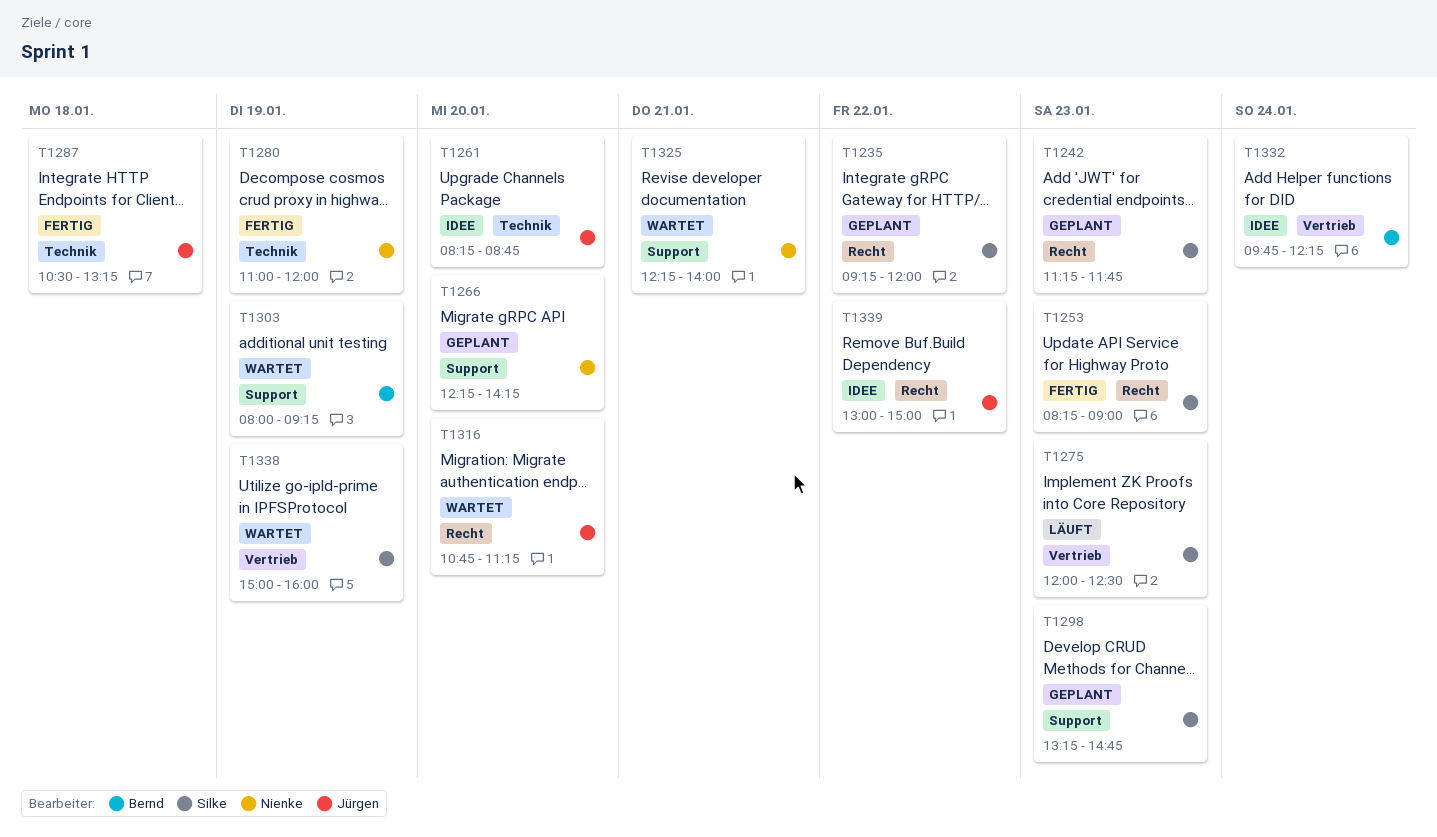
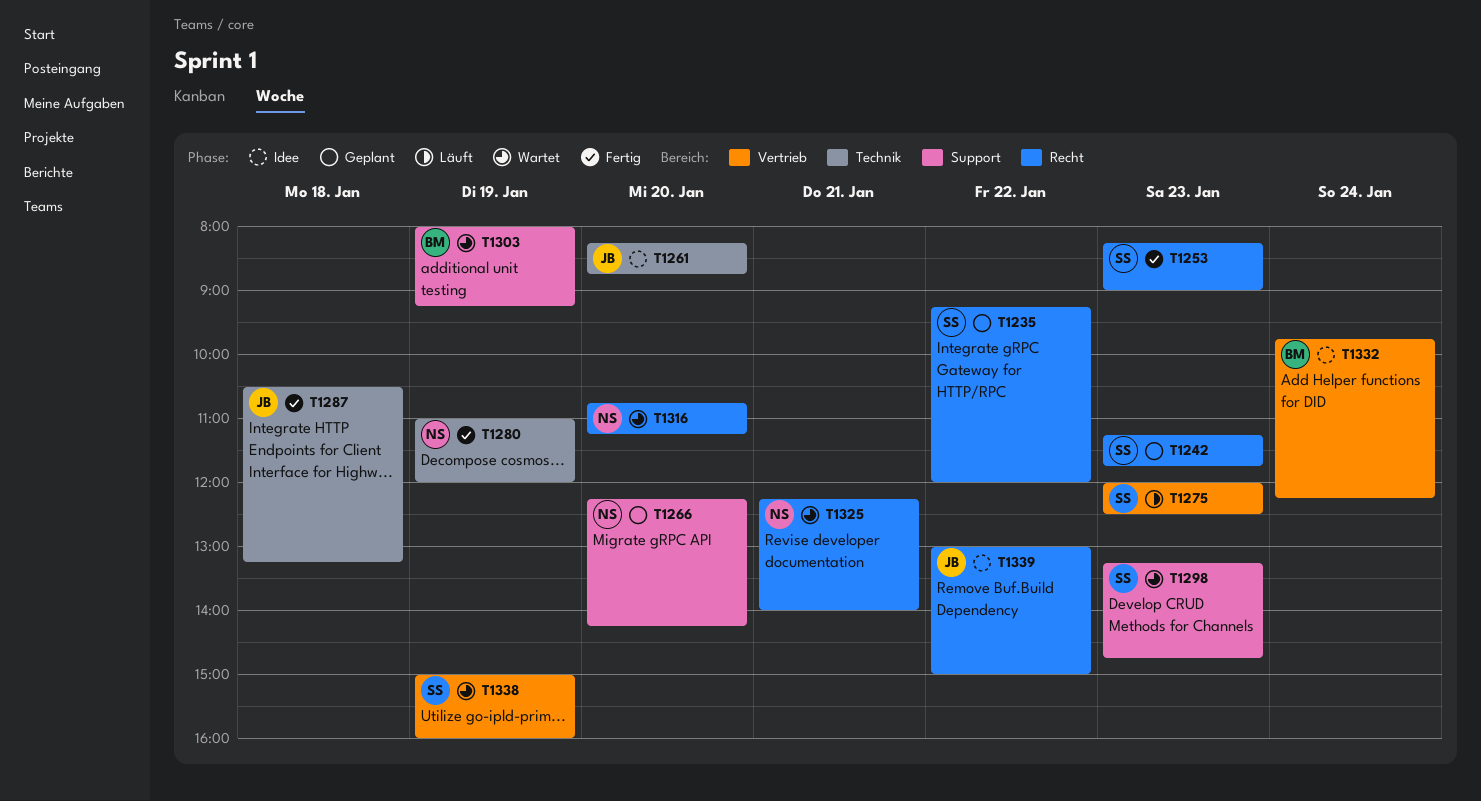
T1298, status: Geplant -> Wartet
T1316, owner: Jürgen -> Nienke
T1325, label: Support -> Recht

